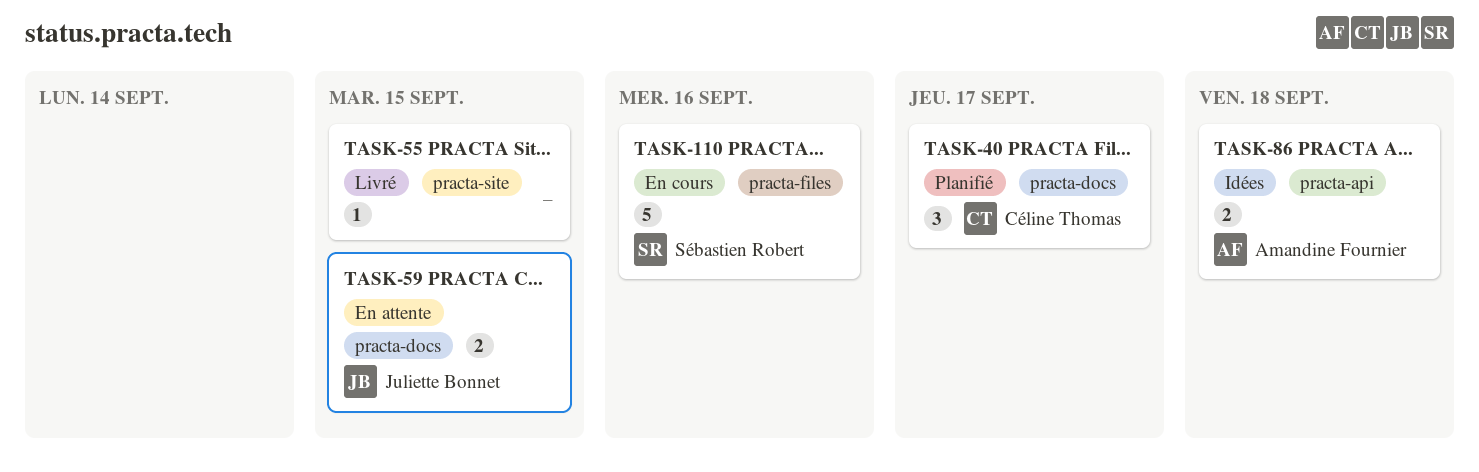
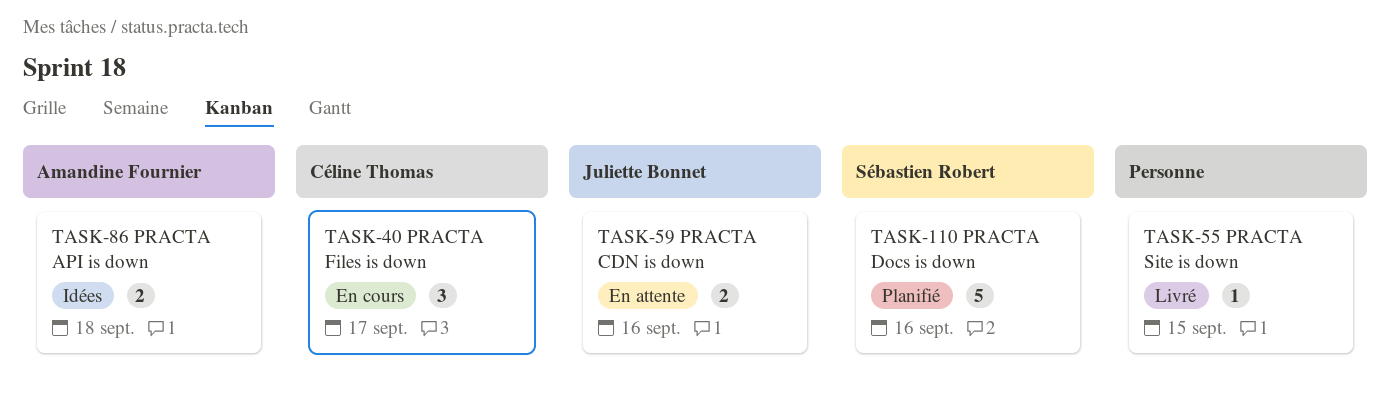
TASK-40, status: Planifié -> En cours
TASK-59, due: Sep 15 -> Sep 16
TASK-110, status: En cours -> Planifié

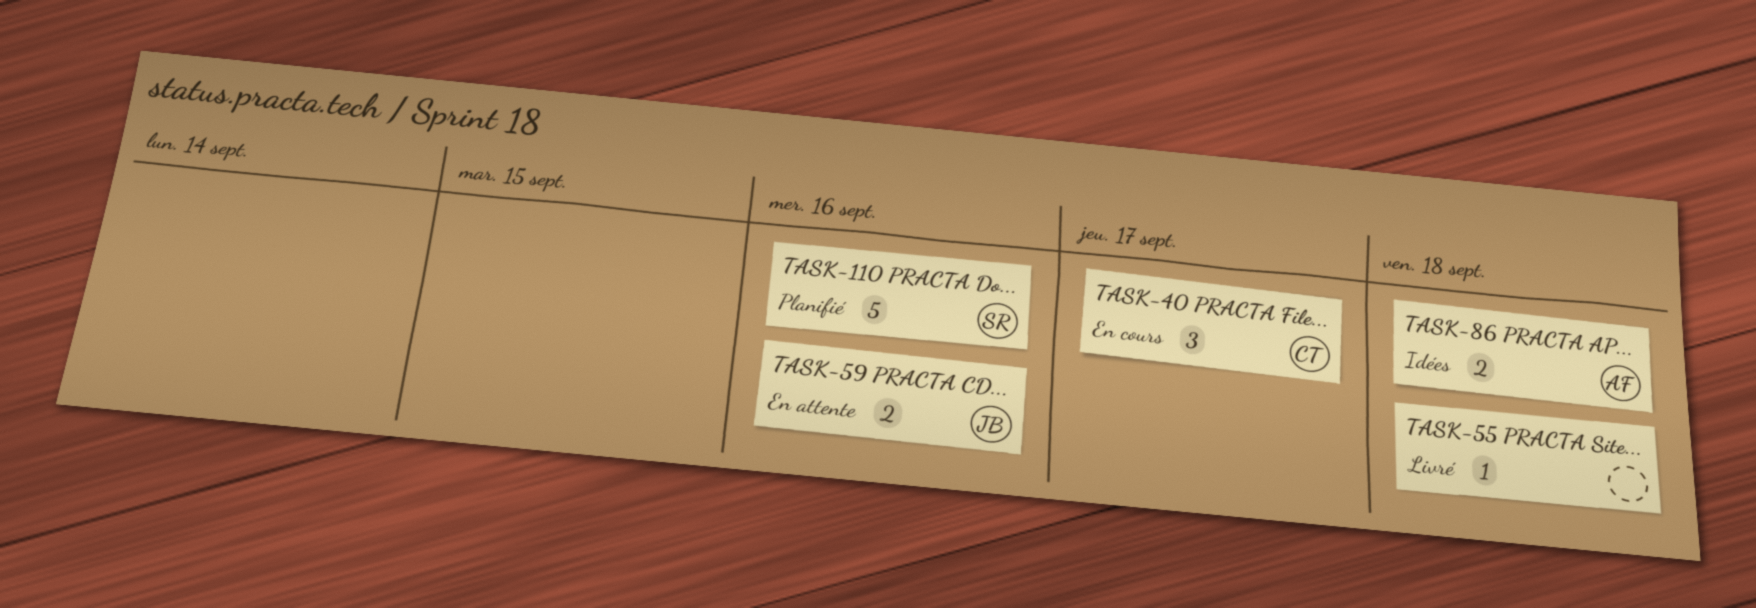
TASK-55, due: Sep 15 -> Sep 18

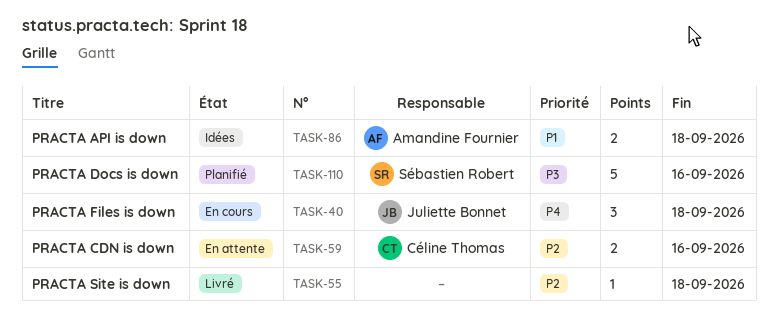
TASK-40, owner: Céline Thomas -> Juliette Bonnet
TASK-40, due: Sep 17 -> Sep 18
TASK-59, owner: Juliette Bonnet -> Céline Thomas

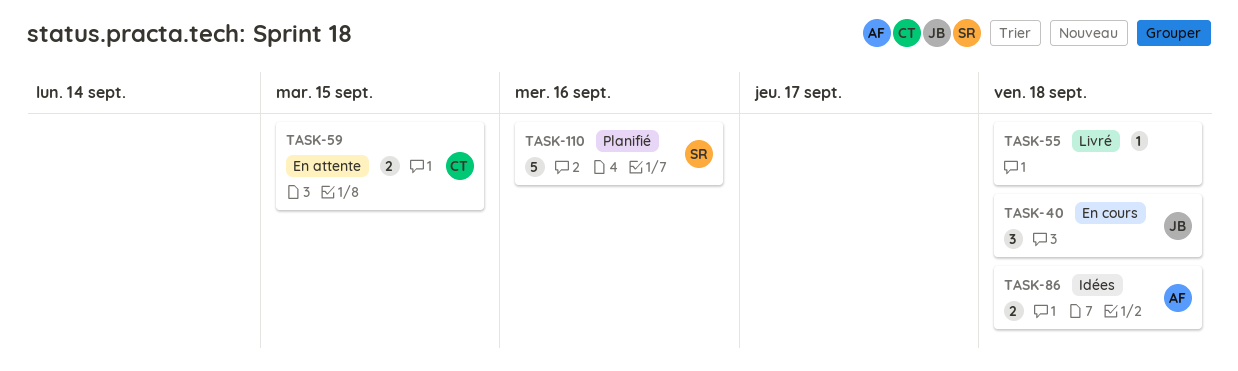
TASK-59, due: Sep 16 -> Sep 15

